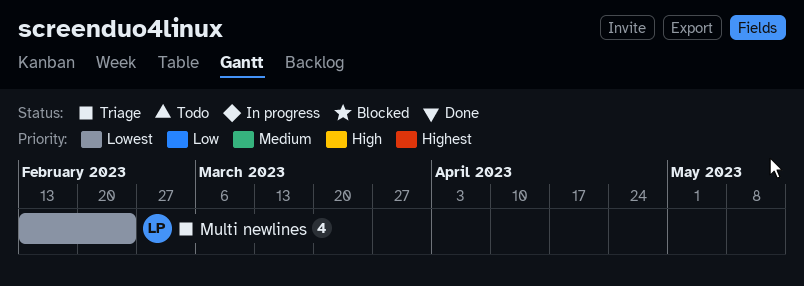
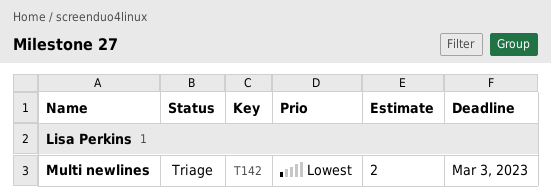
Multi newlines, estimate: 4 -> 2
Multi newlines, due: Feb 24 -> Mar 3

